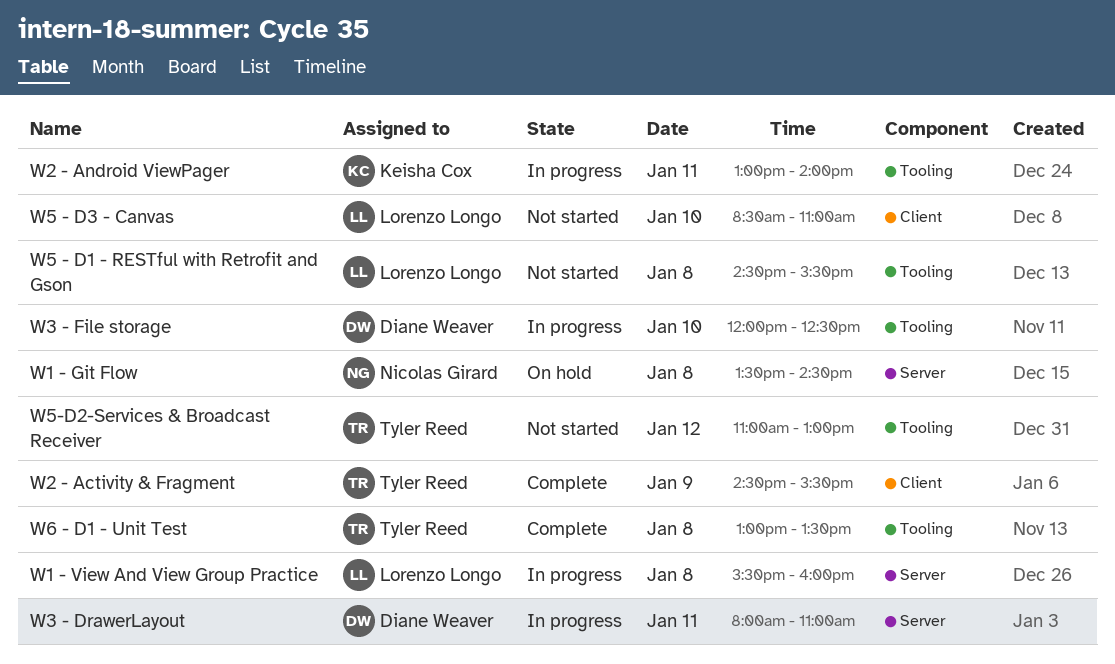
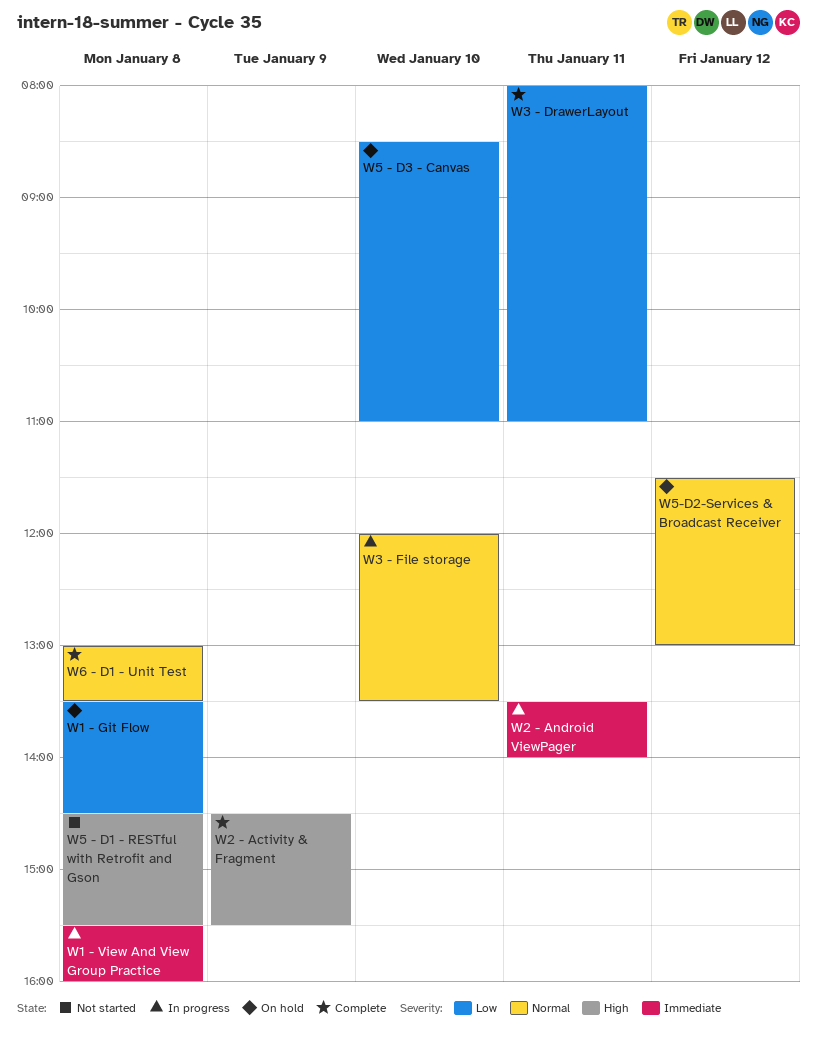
W2 - Android ViewPager, begins: 13:00 -> 13:30
W3 - DrawerLayout, status: In progress -> Complete
W3 - File storage, ends: 12:30 -> 13:30
W5 - D3 - Canvas, status: Not started -> On hold
W5-D2-Services & Broadcast Receiver, status: Not started -> On hold
W5-D2-Services & Broadcast Receiver, begins: 11:00 -> 11:30

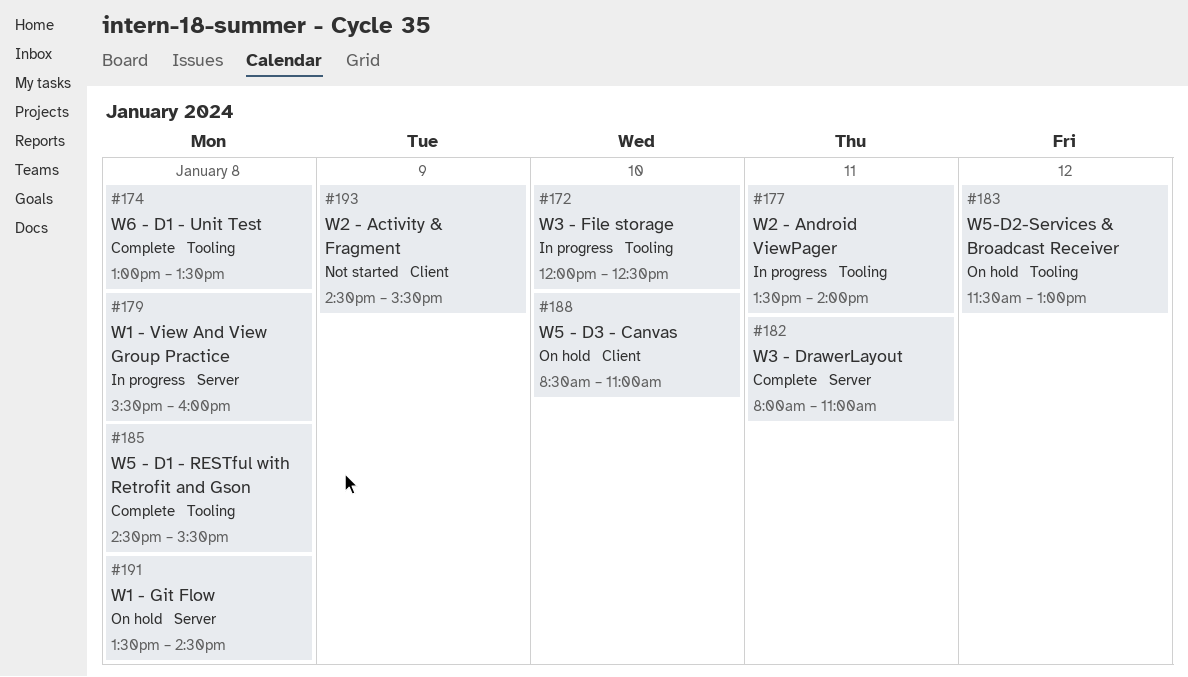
W2 - Activity & Fragment, status: Complete -> Not started
W3 - File storage, ends: 13:30 -> 12:30
W5 - D1 - RESTful with Retrofit and Gson, status: Not started -> Complete

